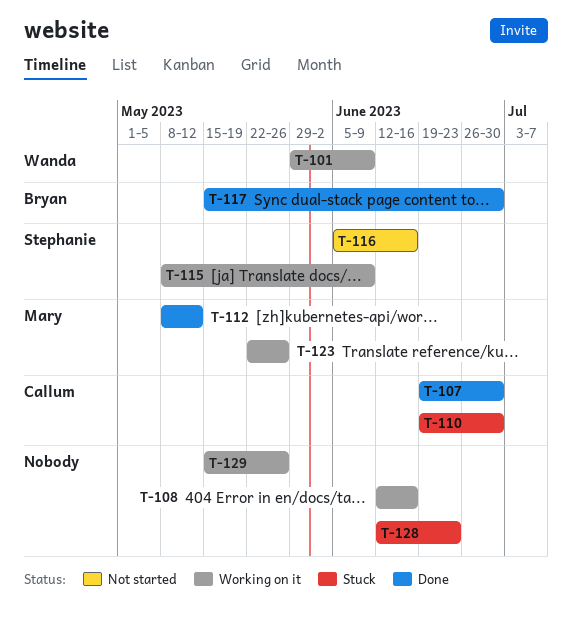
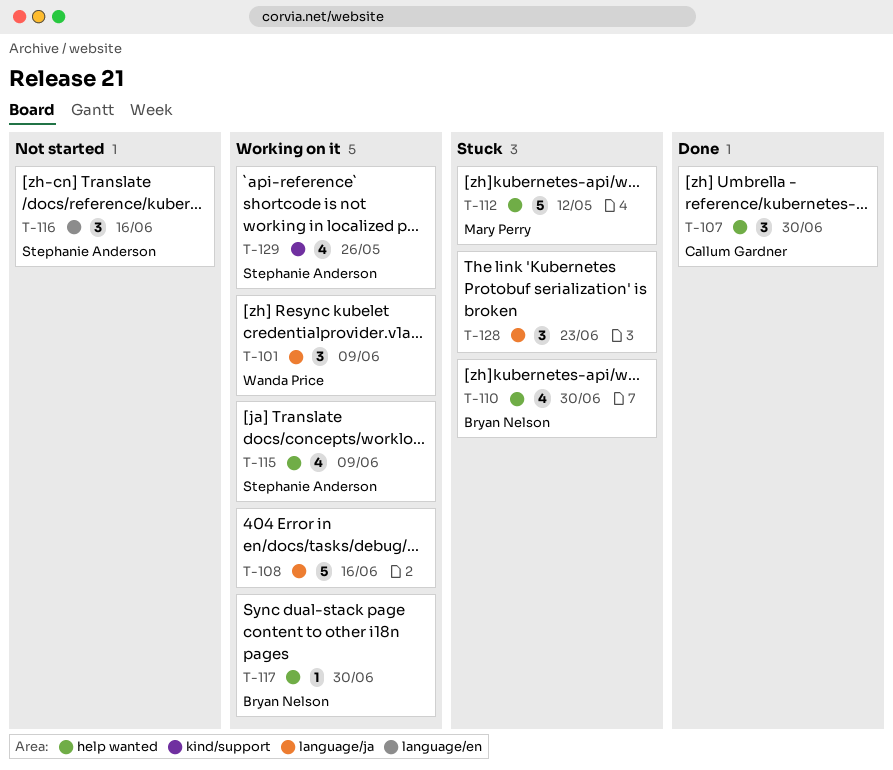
T-110, owner: Callum Gardner -> Bryan Nelson
T-112, status: Done -> Stuck
T-117, status: Done -> Working on it
T-123: present -> none
T-129, owner: none -> Stephanie Anderson

